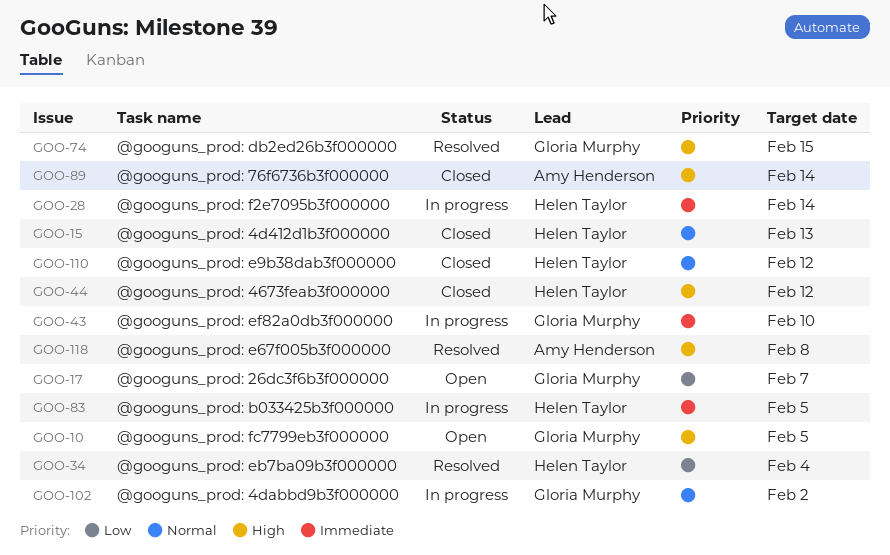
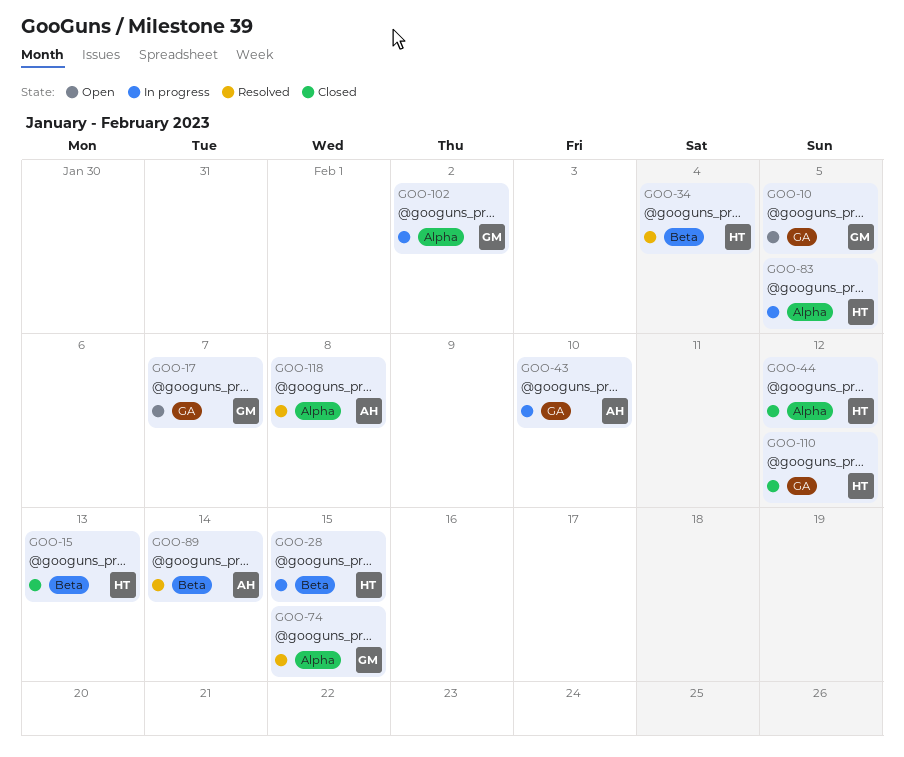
GOO-28, due: Feb 14 -> Feb 15
GOO-43, owner: Gloria Murphy -> Amy Henderson
GOO-89, status: Closed -> Resolved

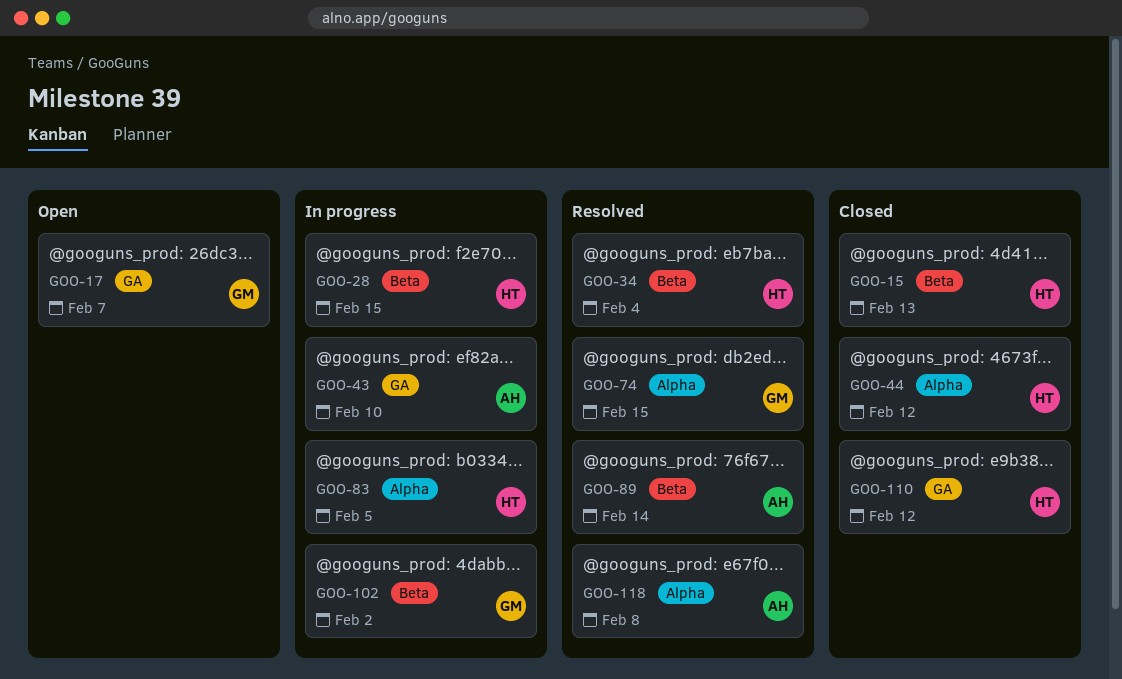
GOO-10: present -> none
GOO-102, label: Alpha -> Beta

